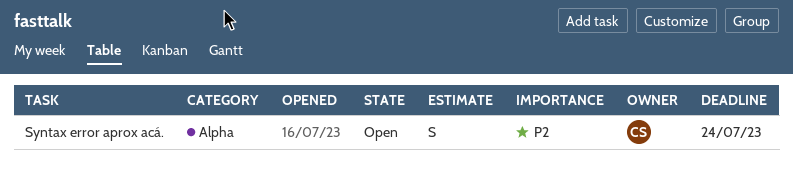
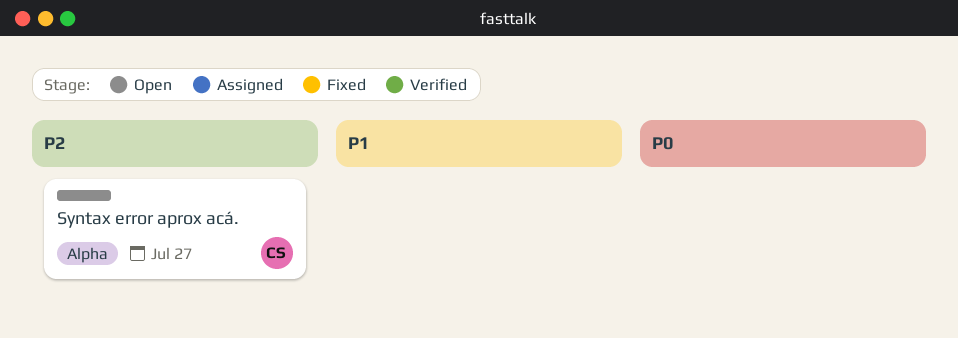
Syntax error aprox acá., due: Jul 24 -> Jul 27

